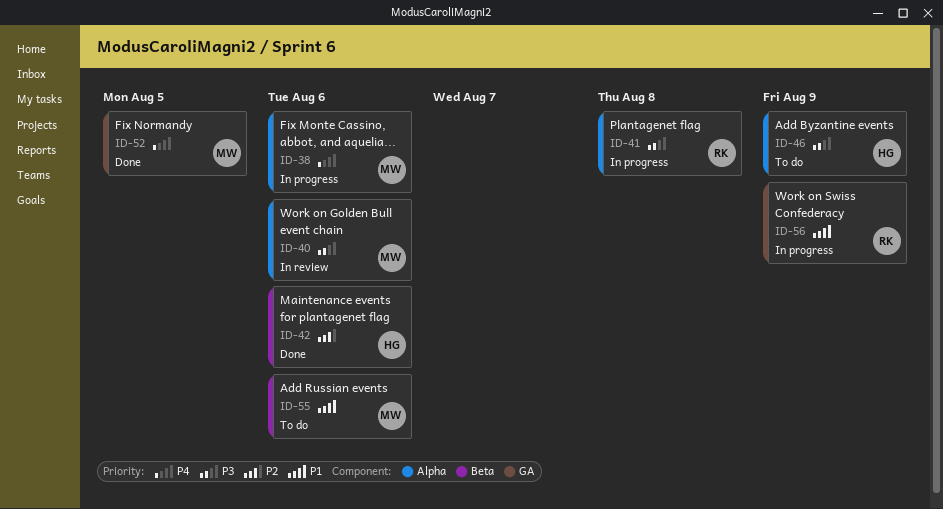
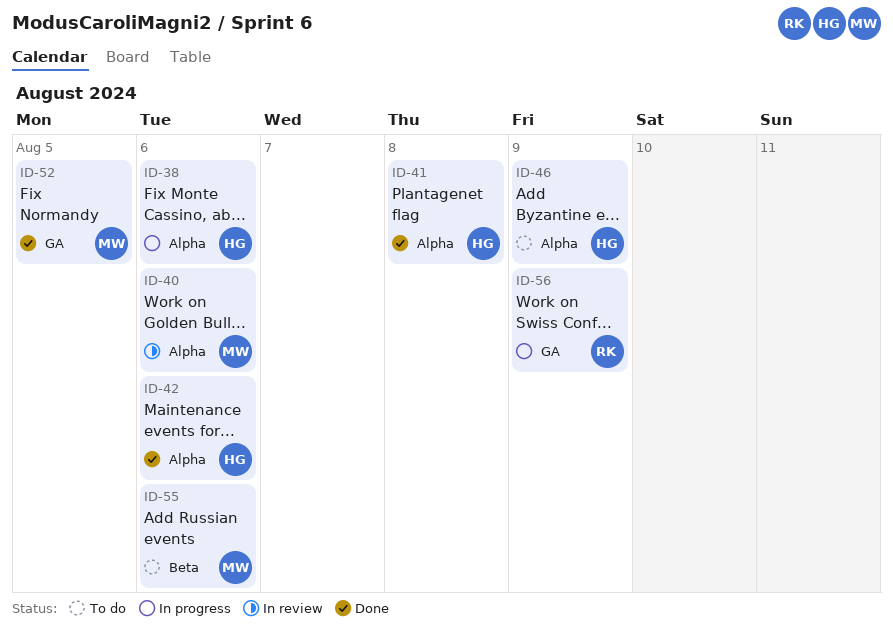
ID-38, owner: MW -> HG
ID-41, status: In progress -> Done
ID-41, owner: RK -> HG
ID-42, label: Beta -> Alpha

